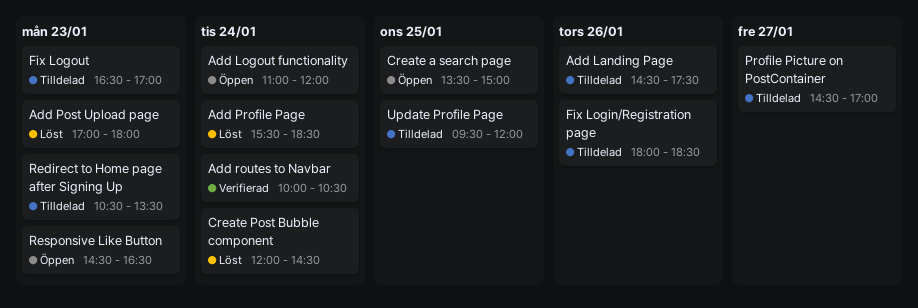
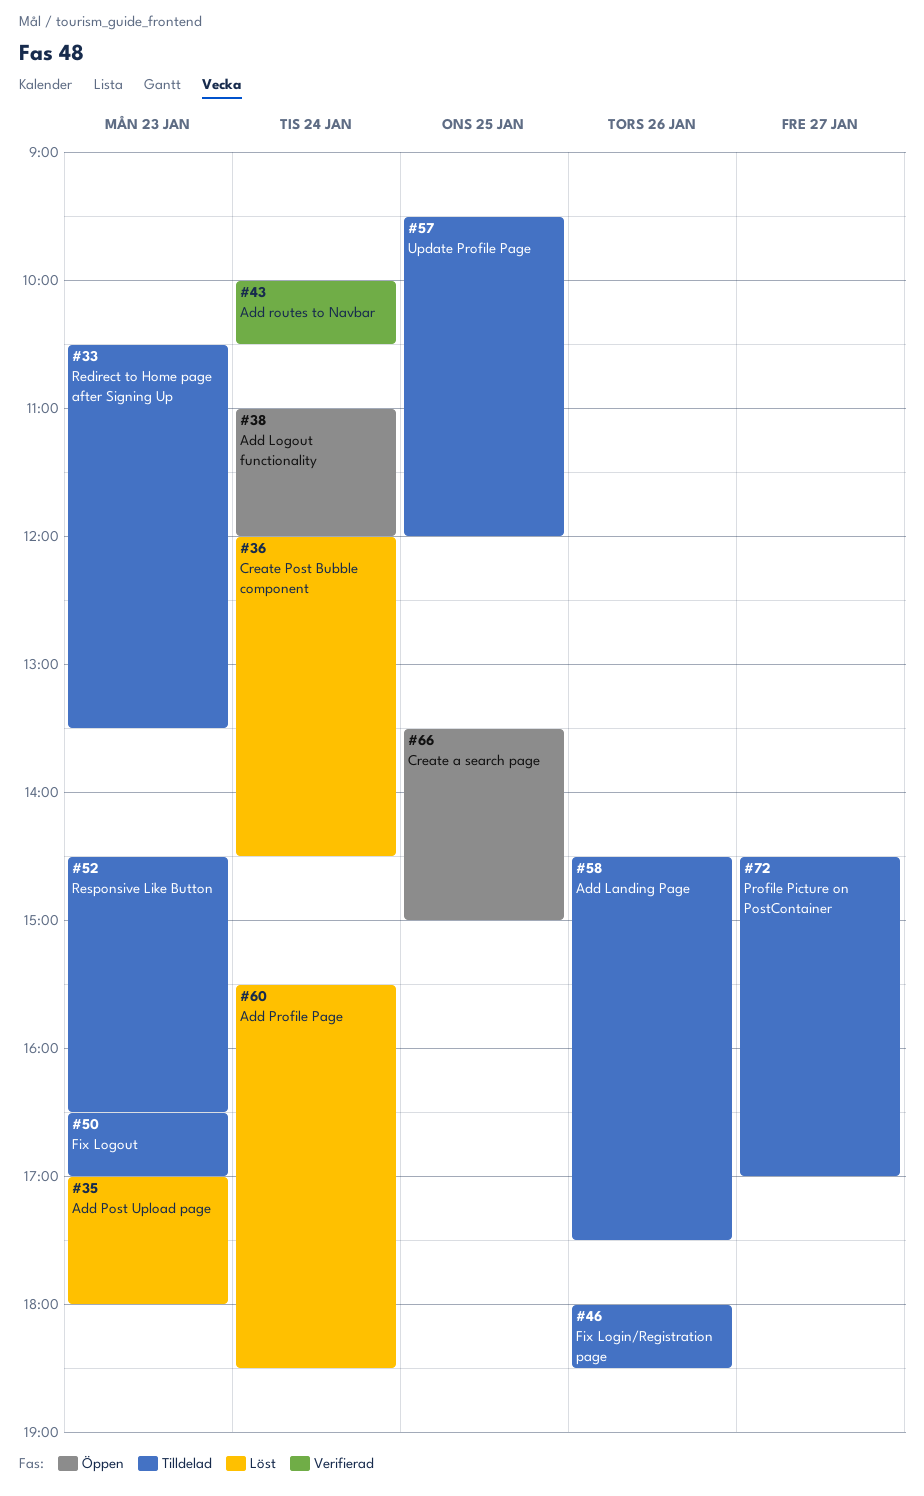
Responsive Like Button, status: Öppen -> Tilldelad

